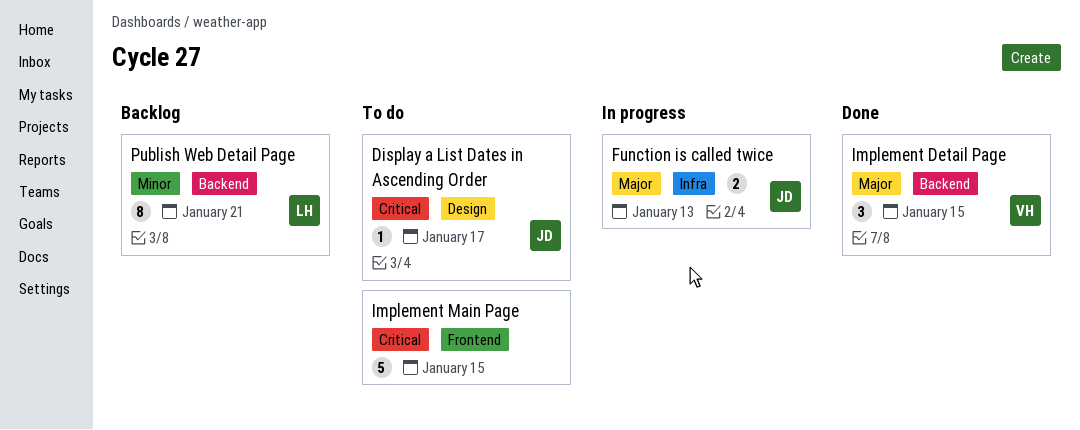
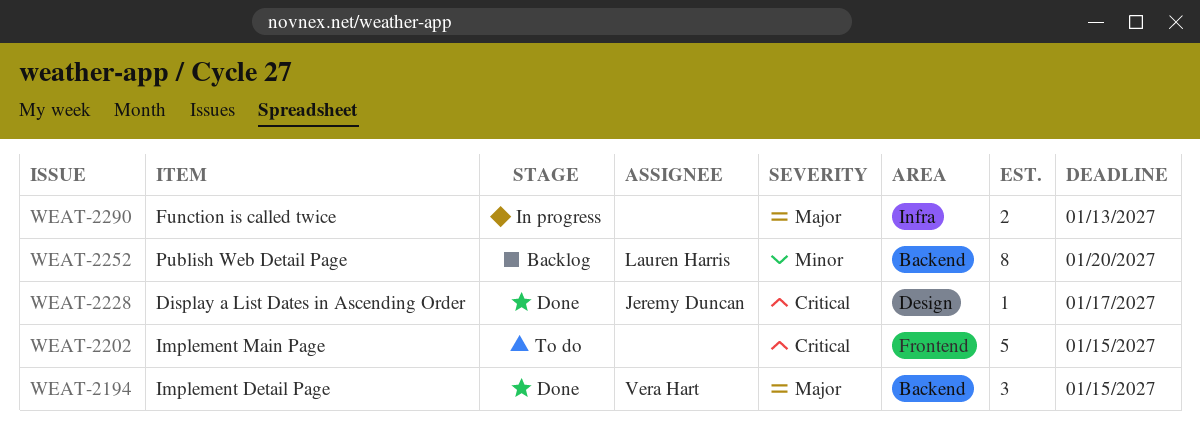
Display a List Dates in Ascending Order, status: To do -> Done
Function is called twice, owner: Jeremy Duncan -> none
Publish Web Detail Page, due: Jan 21 -> Jan 20

